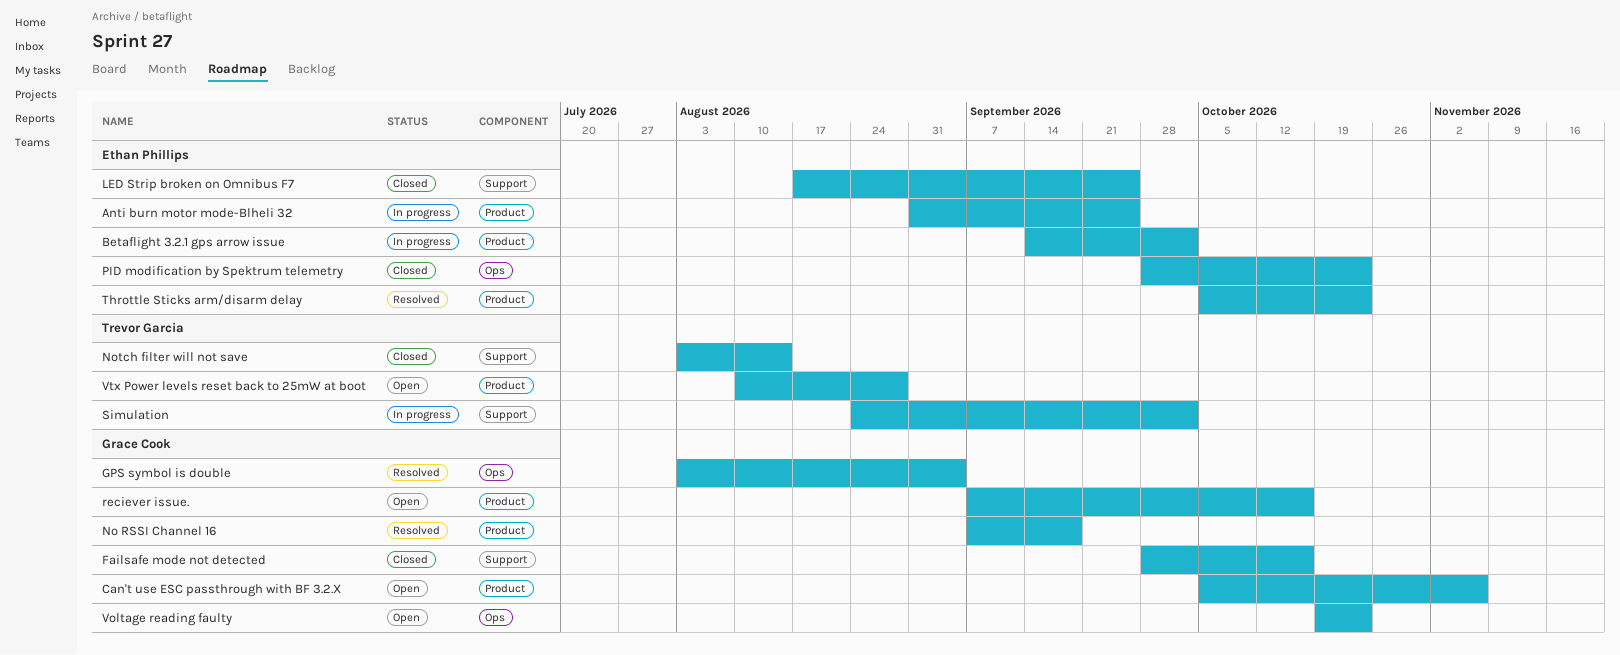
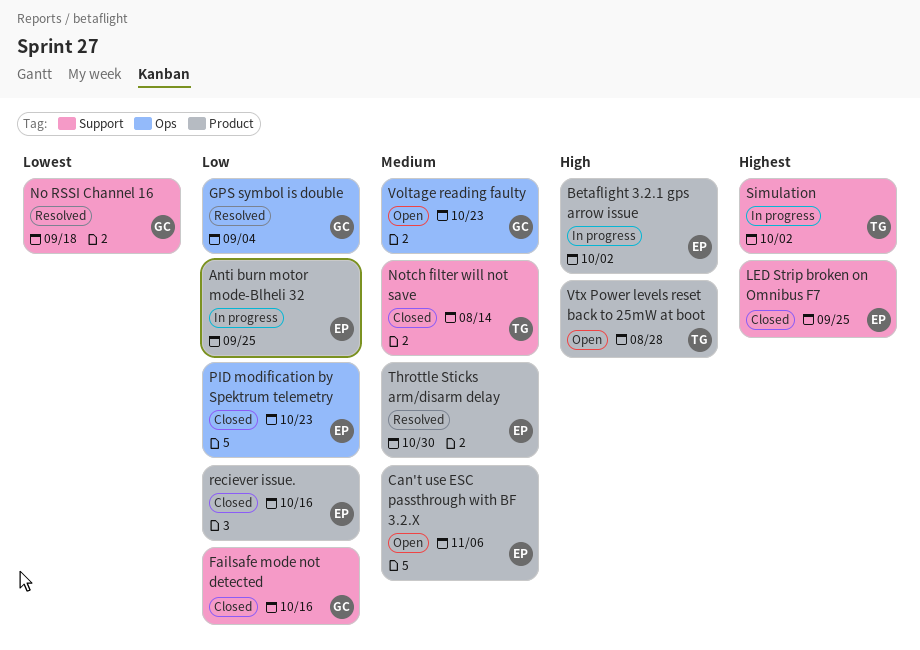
Can't use ESC passthrough with BF 3.2.X, owner: Grace Cook -> Ethan Phillips
No RSSI Channel 16, label: Product -> Support
reciever issue., status: Open -> Closed
reciever issue., owner: Grace Cook -> Ethan Phillips
Throttle Sticks arm/disarm delay, due: Oct 23 -> Oct 30

